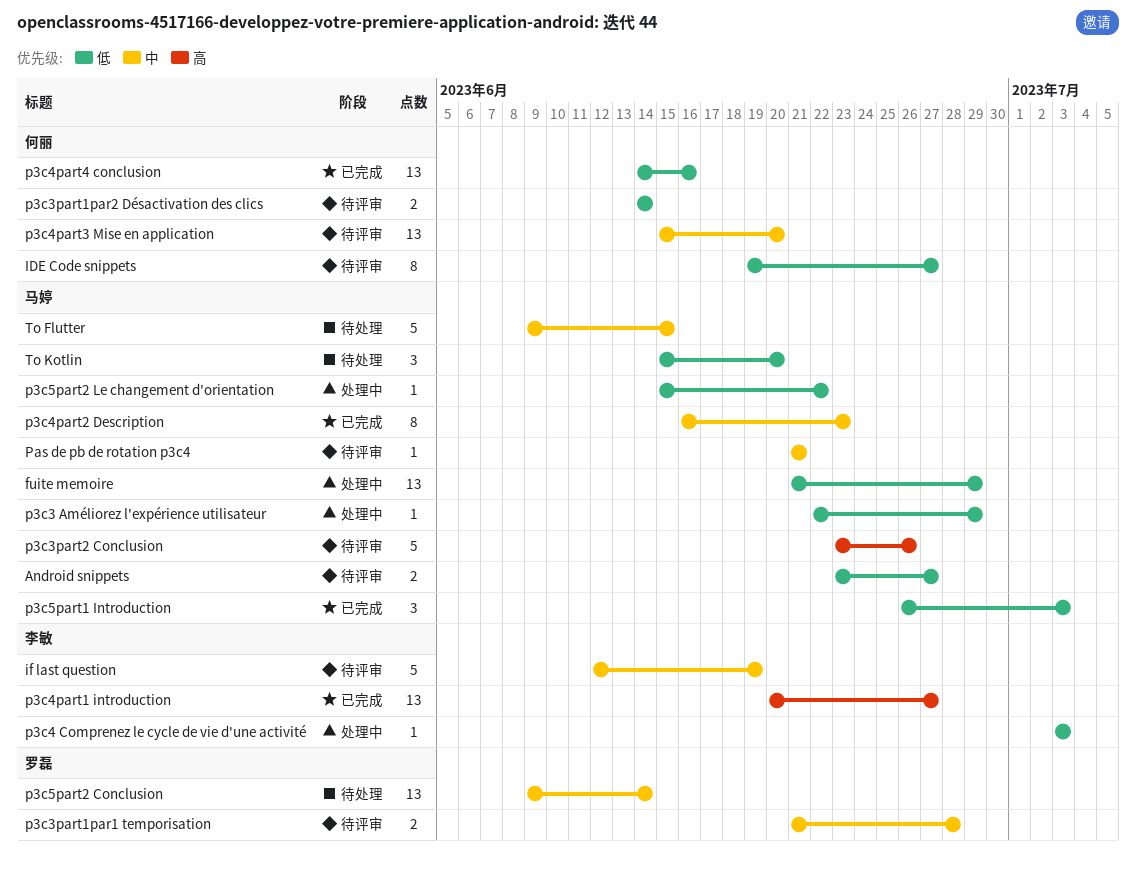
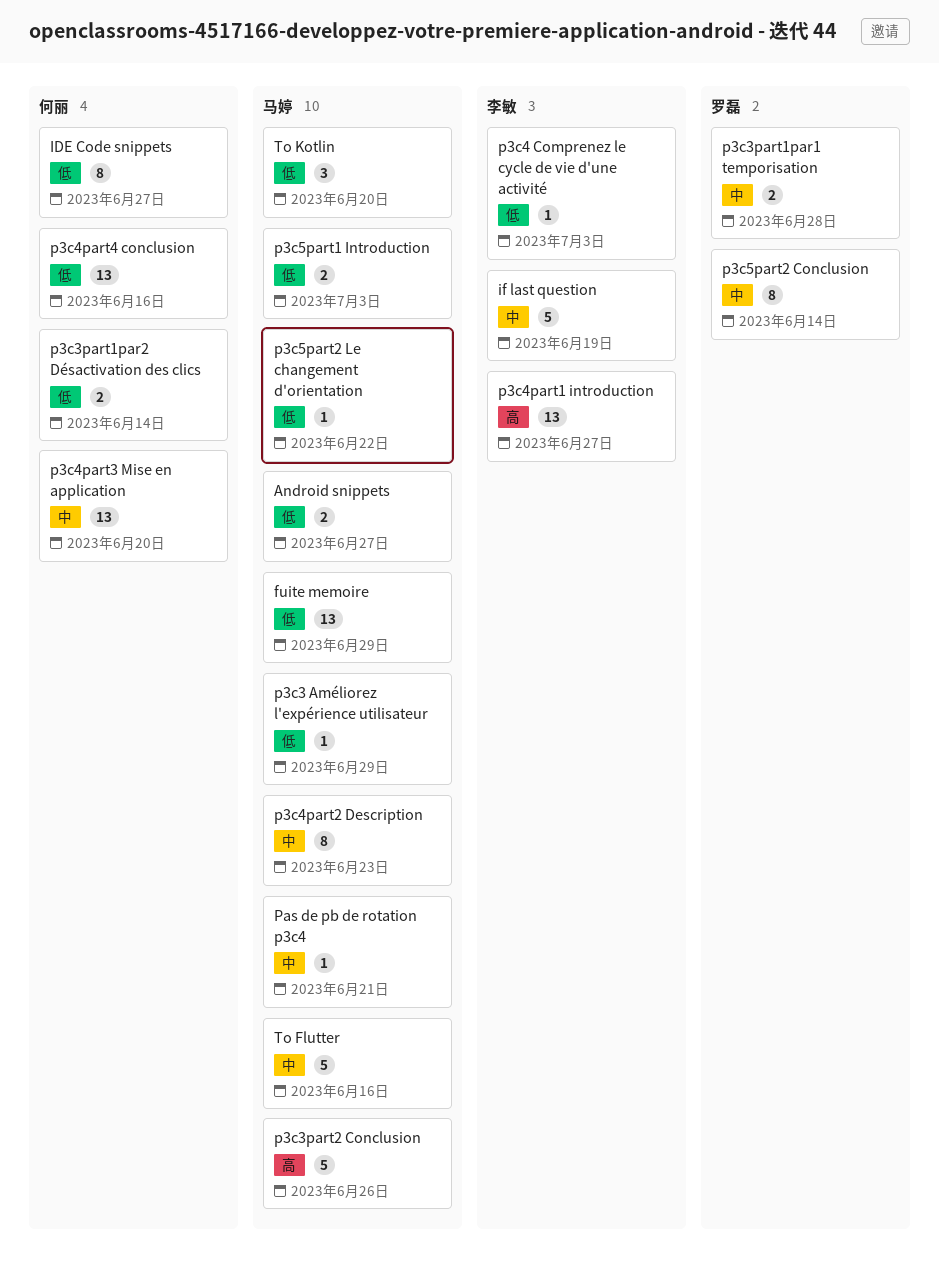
p3c5part1 Introduction, estimate: 3 -> 2
p3c5part2 Conclusion, estimate: 13 -> 8
To Flutter, due: Jun 15 -> Jun 16

